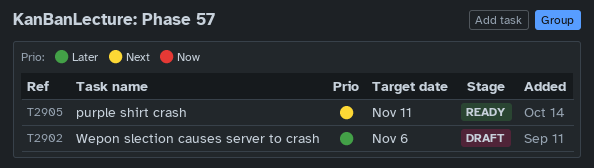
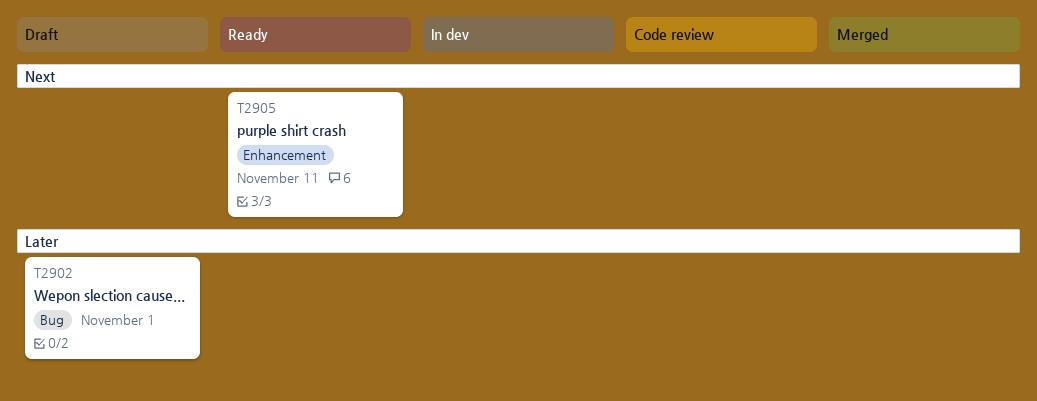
T2902, due: Nov 6 -> Nov 1

